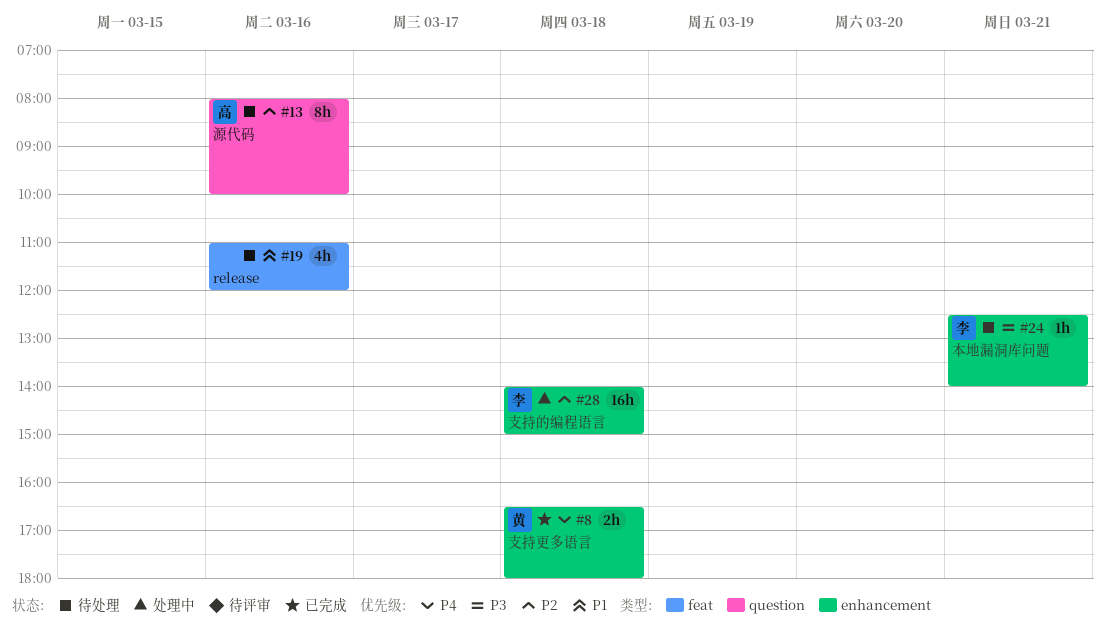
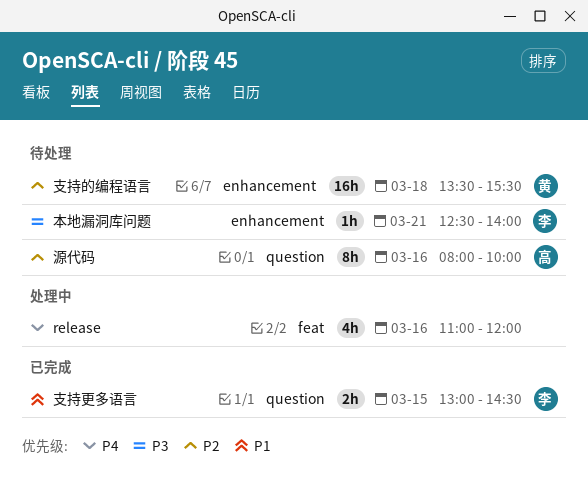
release, status: 待处理 -> 处理中
release, priority: P1 -> P4
支持更多语言, owner: 黄 -> 李
支持更多语言, priority: P4 -> P1
支持更多语言, label: enhancement -> question
支持更多语言, day: Mar 18 -> Mar 15
支持更多语言, begins: 16:30 -> 13:00
支持更多语言, ends: 18:00 -> 14:30
支持的编程语言, status: 处理中 -> 待处理
支持的编程语言, owner: 李 -> 黄
支持的编程语言, begins: 14:00 -> 13:30
支持的编程语言, ends: 15:00 -> 15:30

